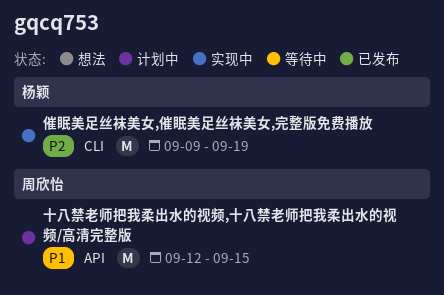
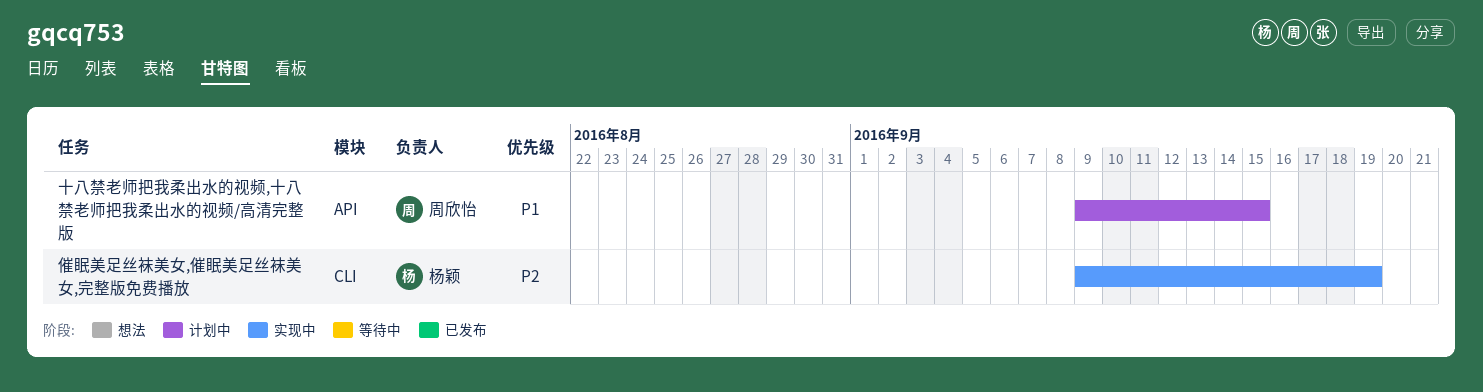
十八禁老师把我柔出水的视频,十八禁老师把我柔出水的视频/高清完整版, start: Sep 12 -> Sep 9

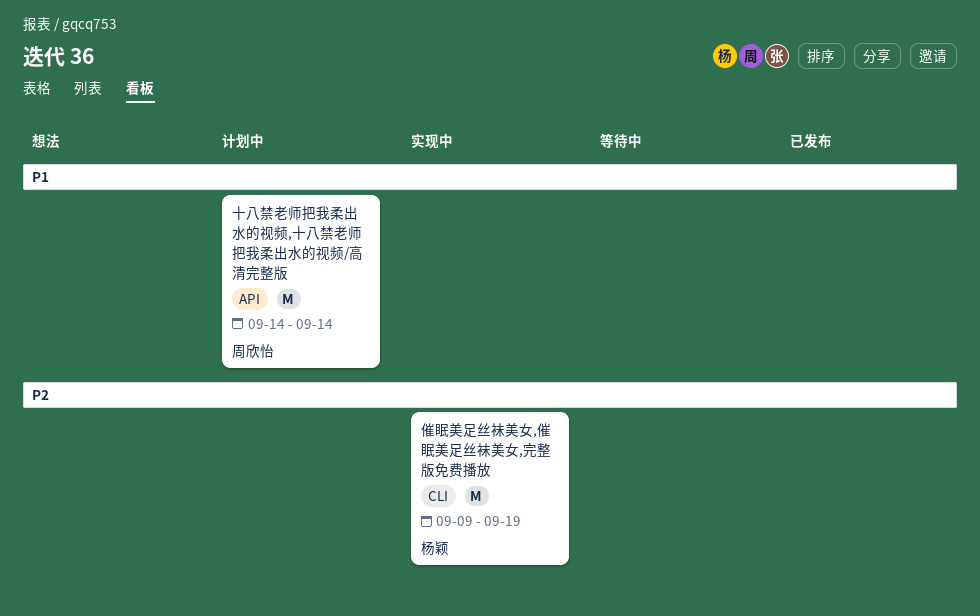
十八禁老师把我柔出水的视频,十八禁老师把我柔出水的视频/高清完整版, start: Sep 9 -> Sep 14
十八禁老师把我柔出水的视频,十八禁老师把我柔出水的视频/高清完整版, due: Sep 15 -> Sep 14

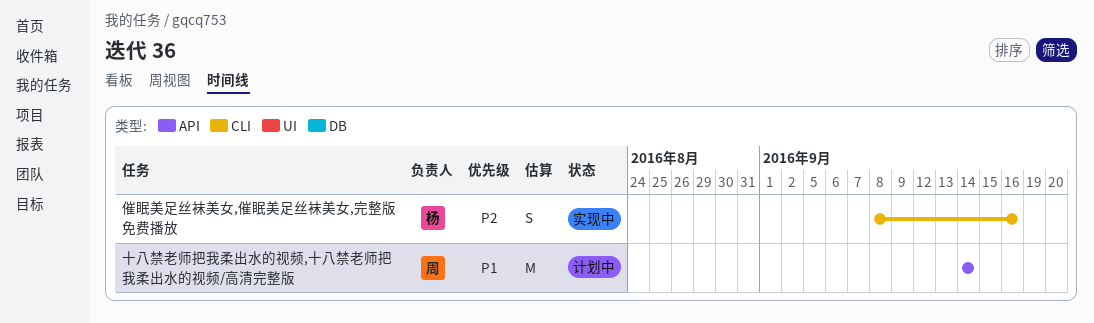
催眠美足丝袜美女,催眠美足丝袜美女,完整版免费播放, estimate: M -> S
催眠美足丝袜美女,催眠美足丝袜美女,完整版免费播放, start: Sep 9 -> Sep 8
催眠美足丝袜美女,催眠美足丝袜美女,完整版免费播放, due: Sep 19 -> Sep 16

